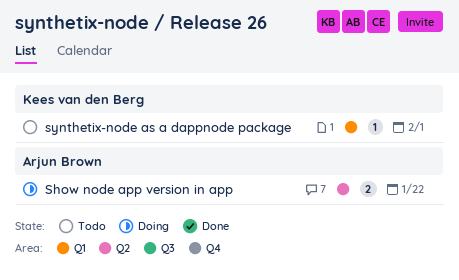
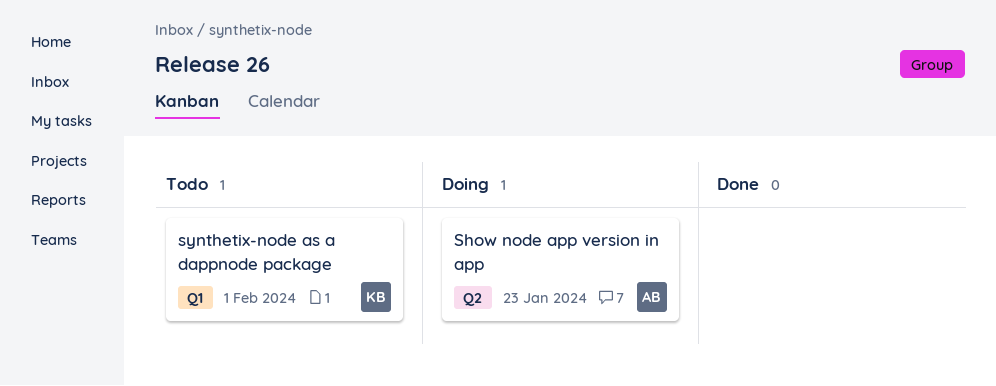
Show node app version in app, due: Jan 22 -> Jan 23

